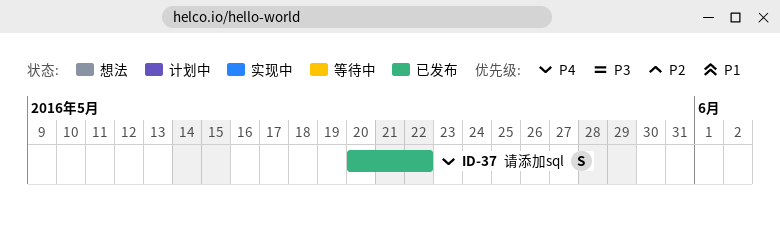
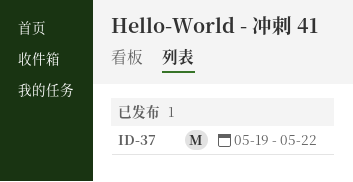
ID-37, estimate: S -> M
ID-37, start: May 20 -> May 19

